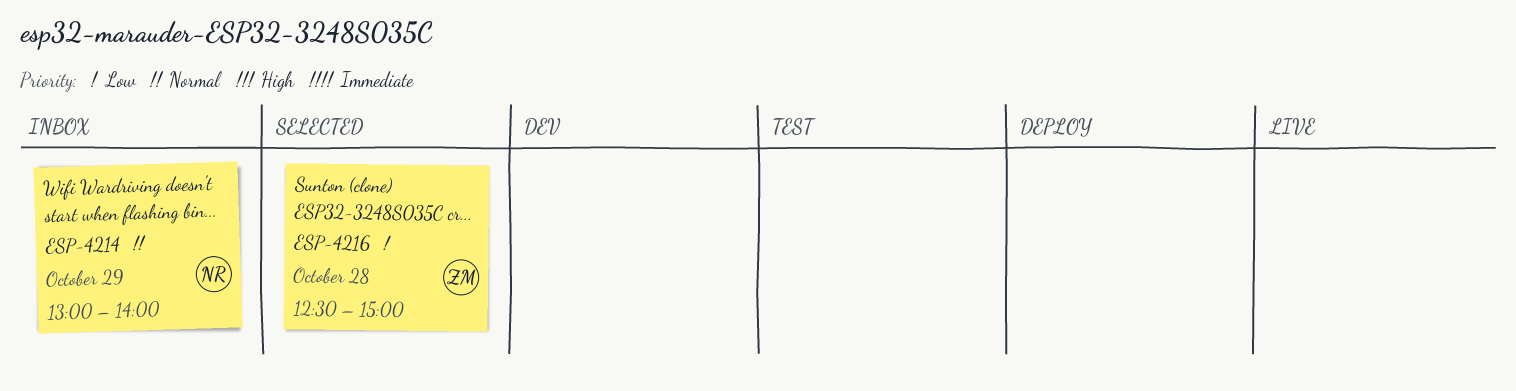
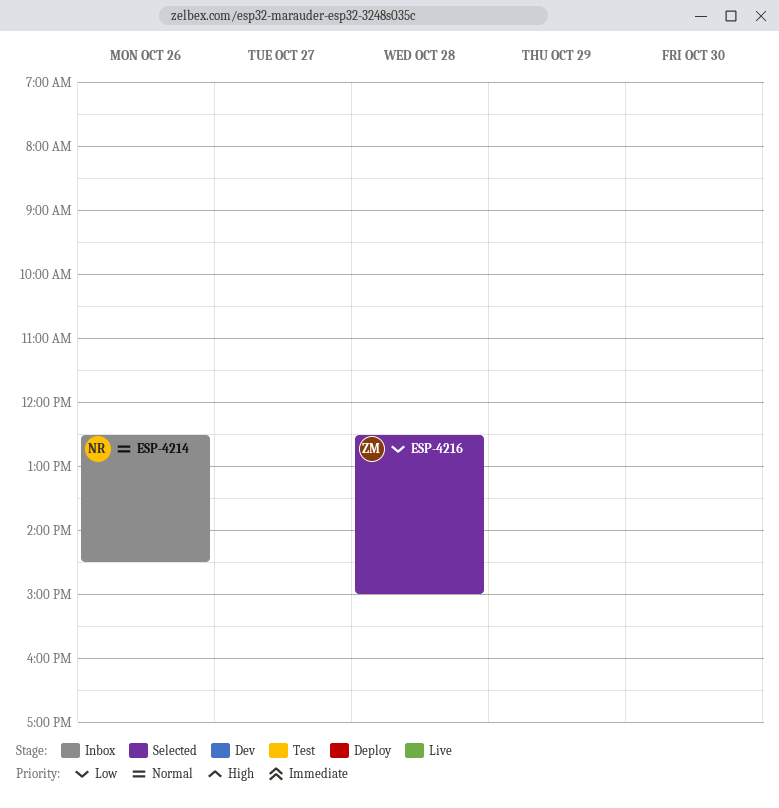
ESP-4214, day: Oct 29 -> Oct 26
ESP-4214, begins: 13:00 -> 12:30
ESP-4214, ends: 14:00 -> 14:30

